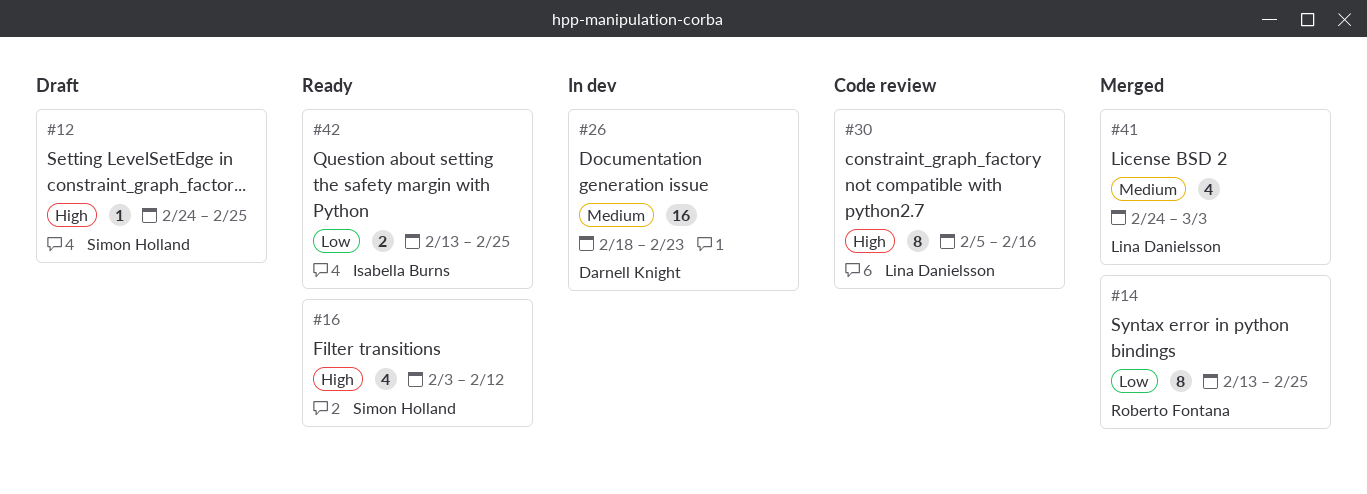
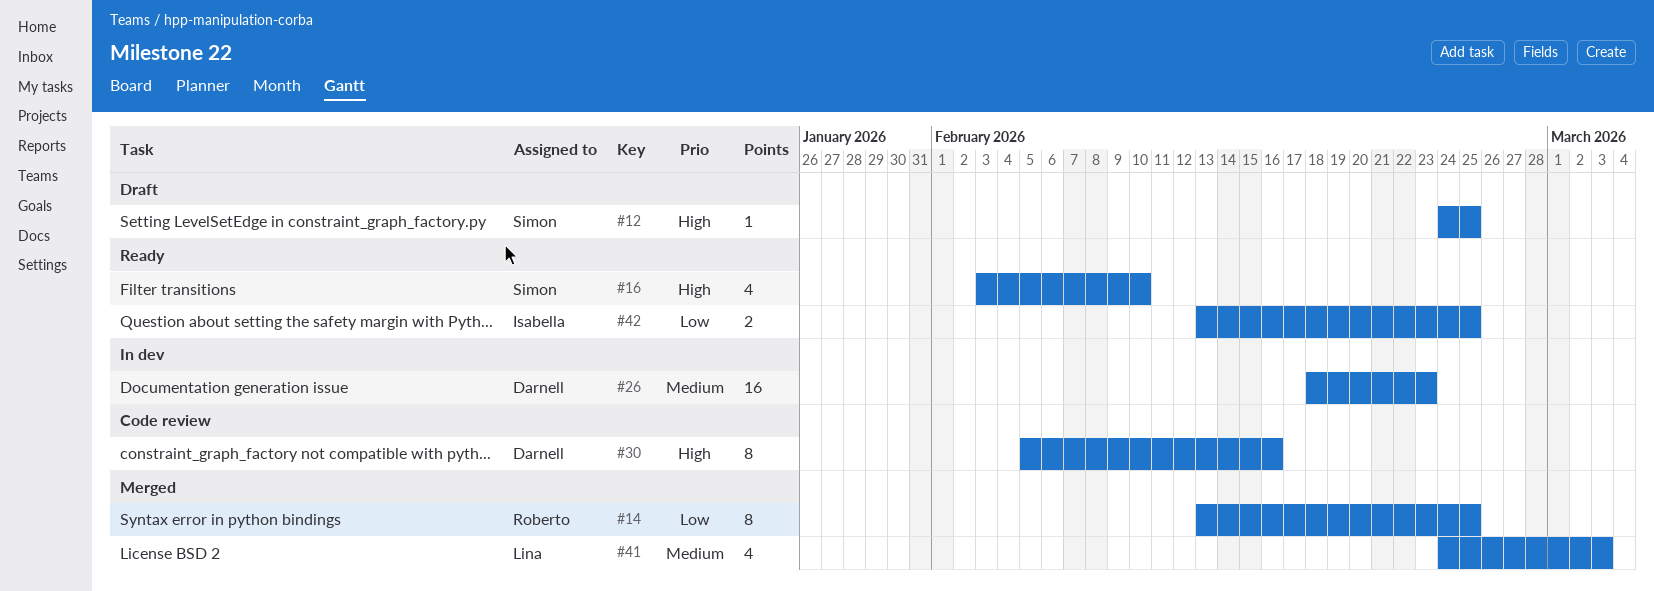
#16, due: Feb 12 -> Feb 10
#30, owner: Lina Danielsson -> Darnell Knight

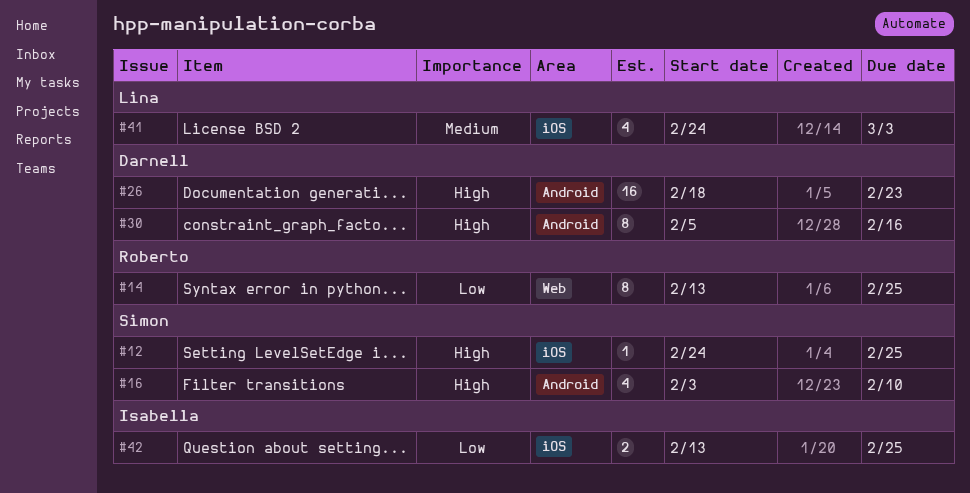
#26, priority: Medium -> High

